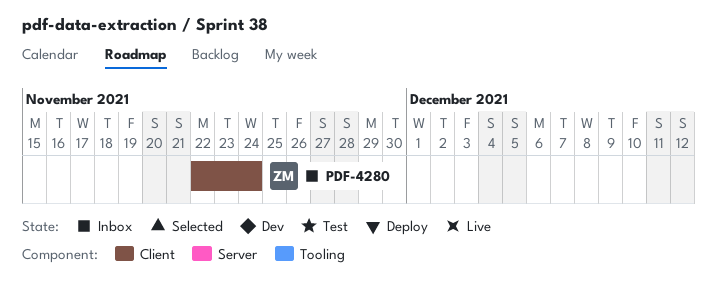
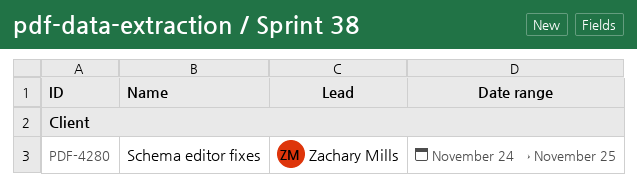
PDF-4280, start: Nov 22 -> Nov 24
PDF-4280, due: Nov 24 -> Nov 25

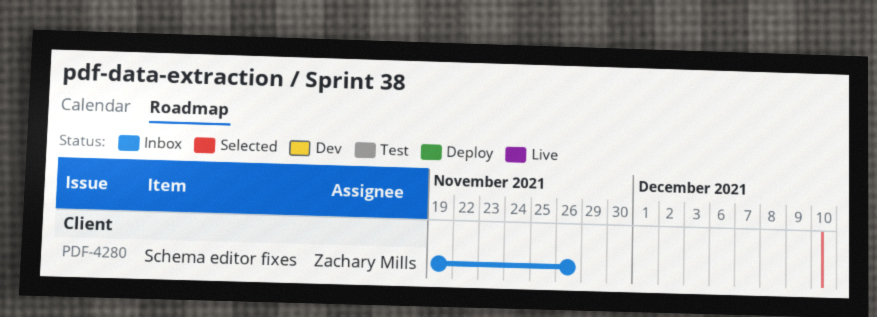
PDF-4280, start: Nov 24 -> Nov 19
PDF-4280, due: Nov 25 -> Nov 26

